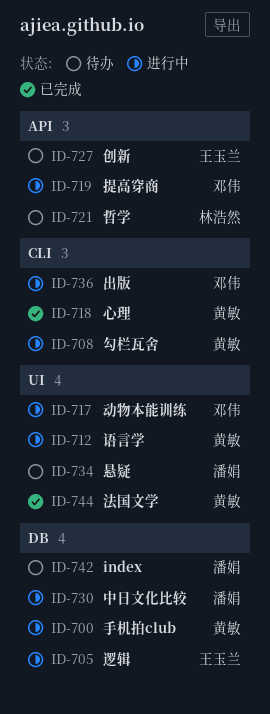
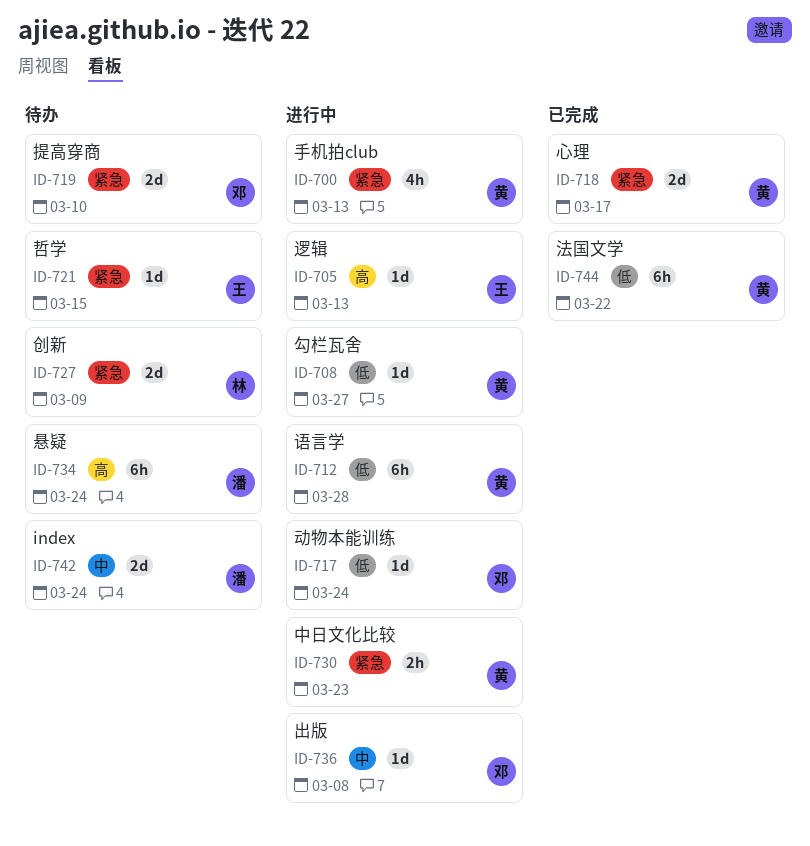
ID-719, status: 进行中 -> 待办
ID-721, owner: 林浩然 -> 王玉兰
ID-727, owner: 王玉兰 -> 林浩然
ID-730, owner: 潘娟 -> 黄敏

